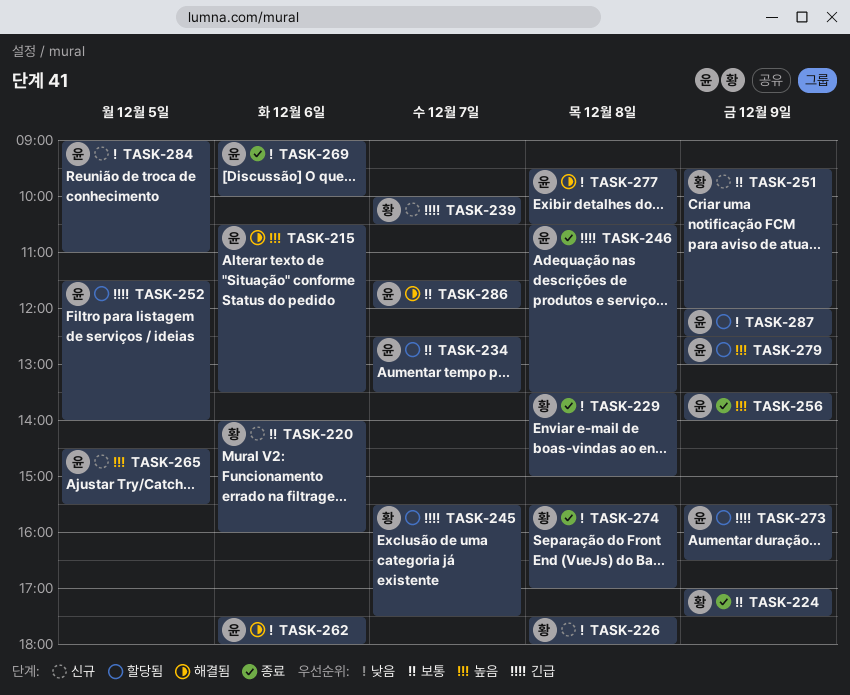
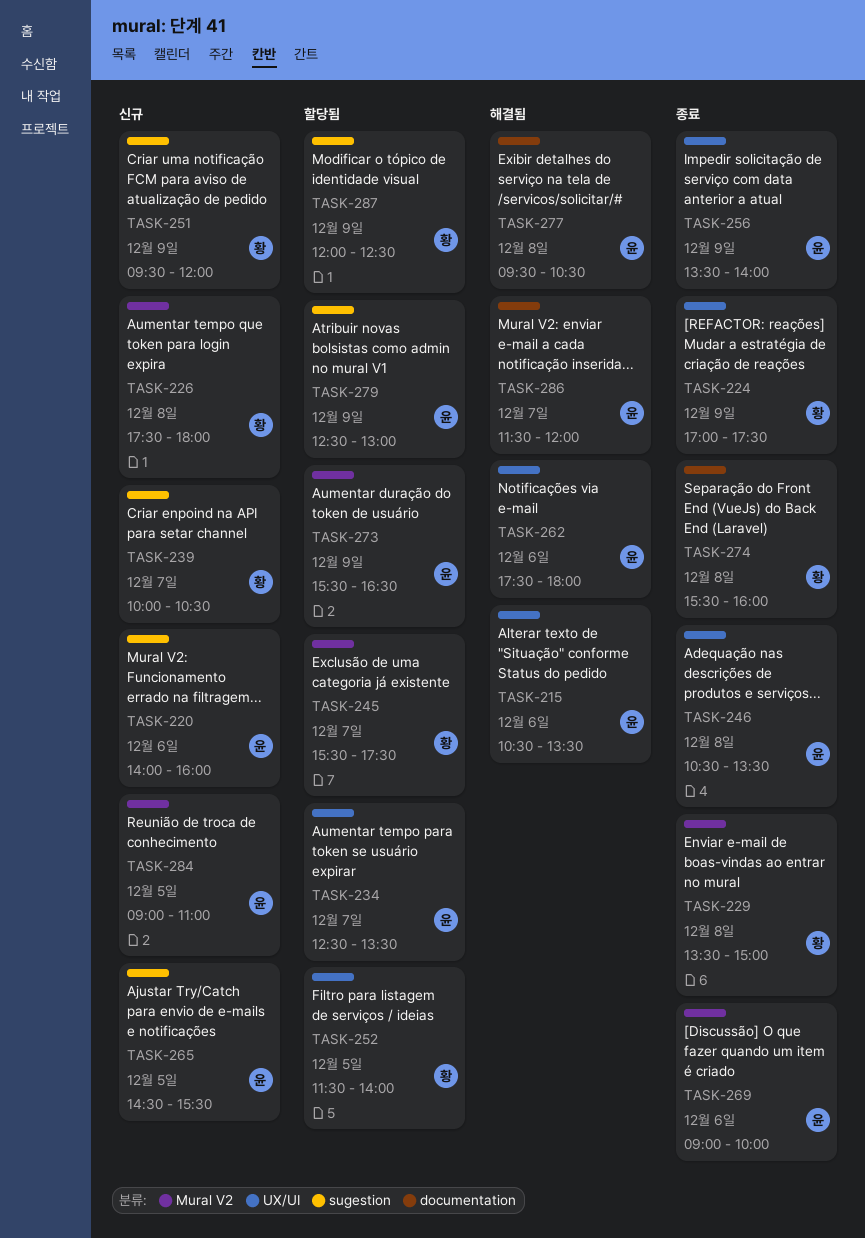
TASK-220, owner: 황 -> 윤
TASK-252, owner: 윤 -> 황
TASK-274, ends: 17:00 -> 16:00
TASK-287, owner: 윤 -> 황

